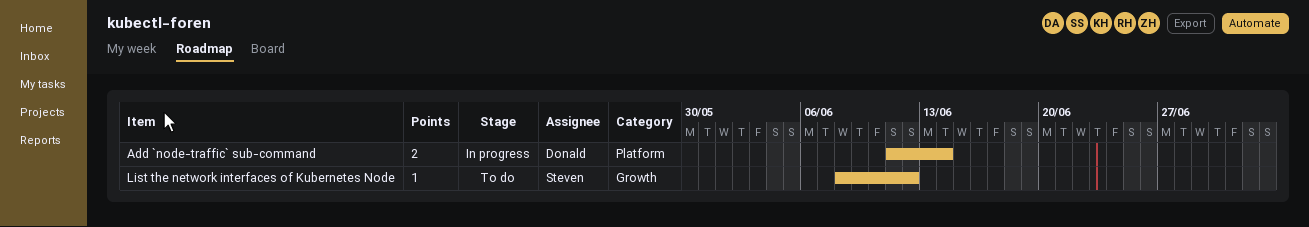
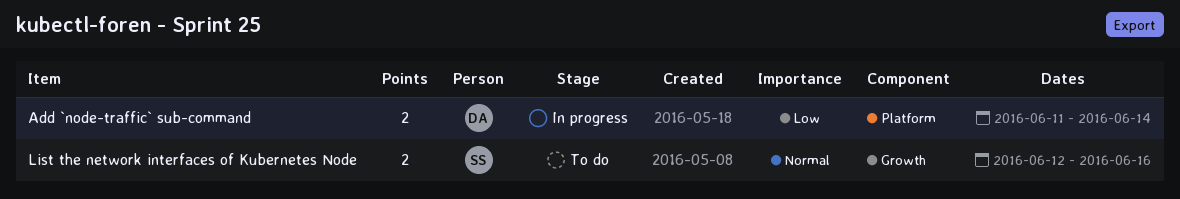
List the network interfaces of Kubernetes Node, estimate: 1 -> 2
List the network interfaces of Kubernetes Node, start: Jun 8 -> Jun 12
List the network interfaces of Kubernetes Node, due: Jun 12 -> Jun 16

